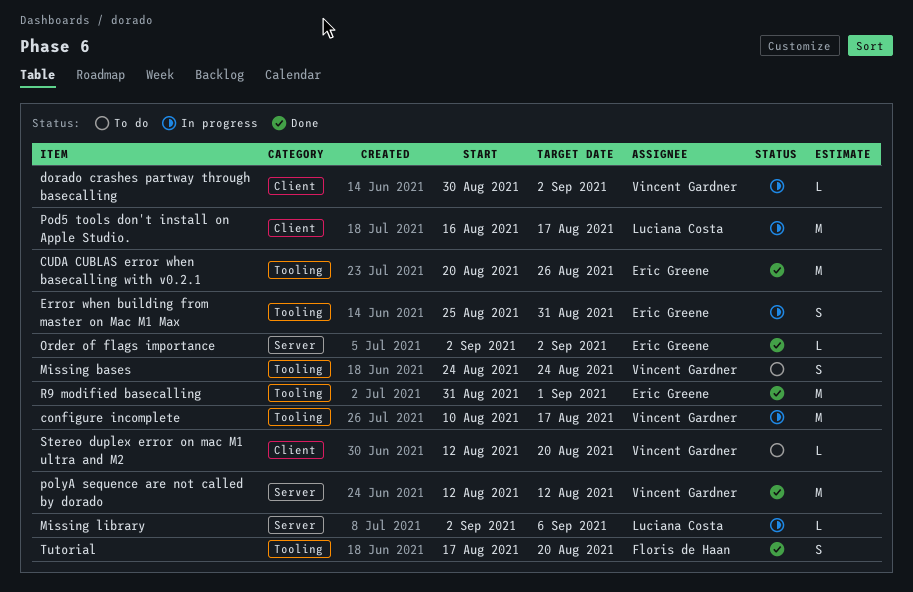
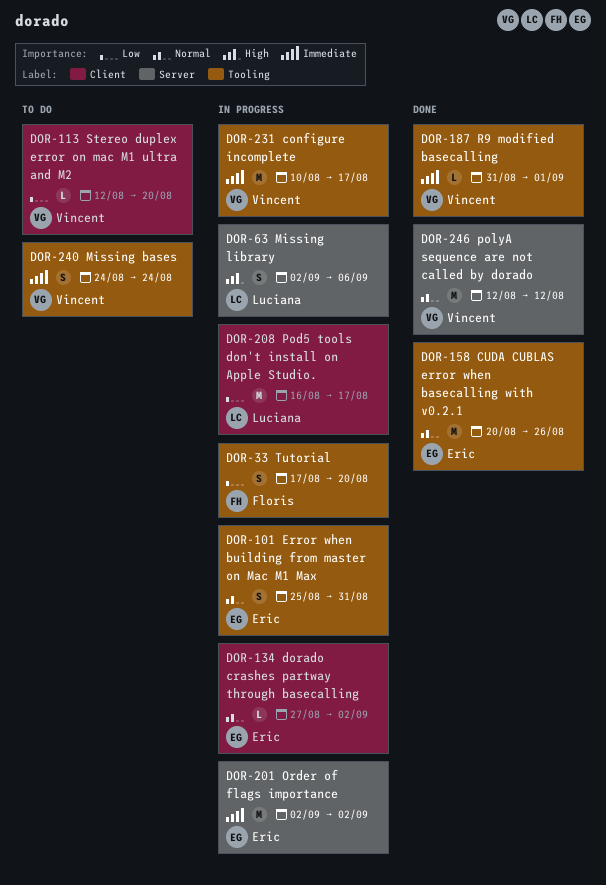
dorado crashes partway through basecalling, owner: Vincent Gardner -> Eric Greene
dorado crashes partway through basecalling, start: Aug 30 -> Aug 27
Missing library, estimate: L -> S
Order of flags importance, status: Done -> In progress
Order of flags importance, estimate: L -> M
R9 modified basecalling, owner: Eric Greene -> Vincent Gardner
R9 modified basecalling, estimate: M -> L
Tutorial, status: Done -> In progress

